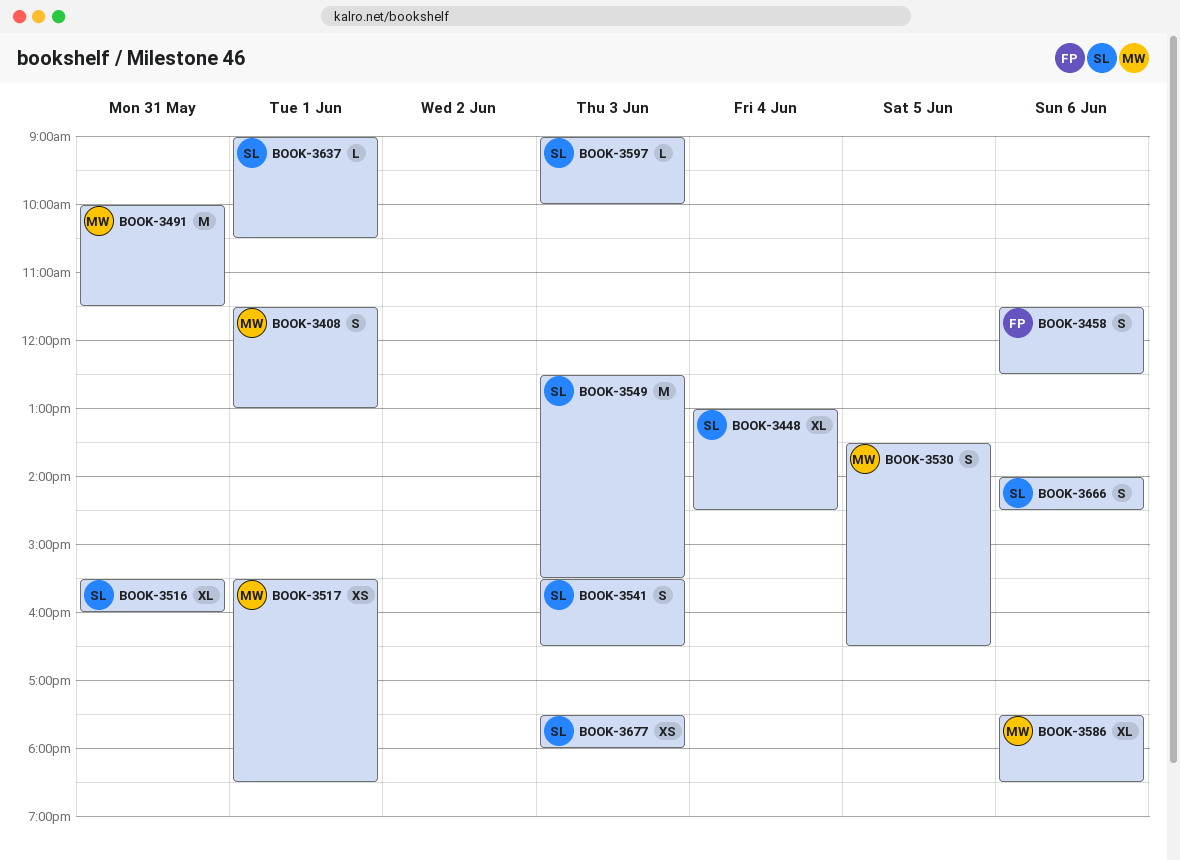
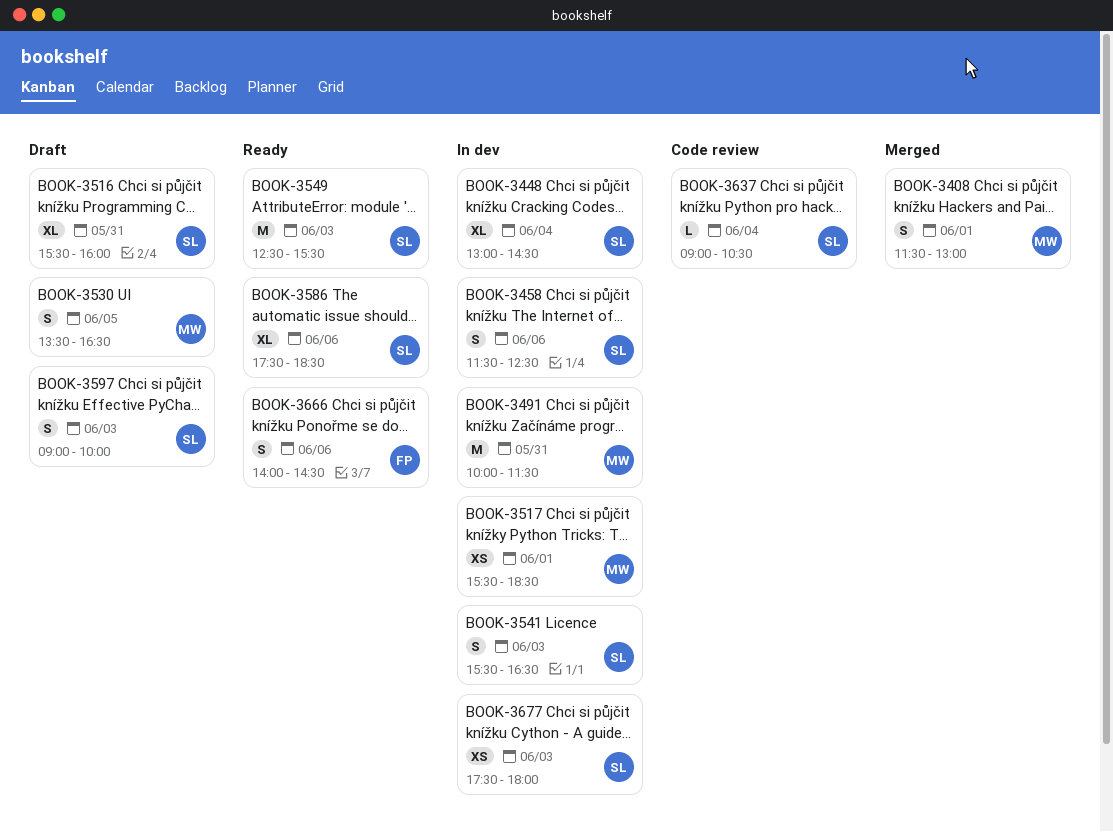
BOOK-3458, owner: FP -> SL
BOOK-3586, owner: MW -> SL
BOOK-3597, estimate: L -> S
BOOK-3637, day: Jun 1 -> Jun 4
BOOK-3666, owner: SL -> FP

